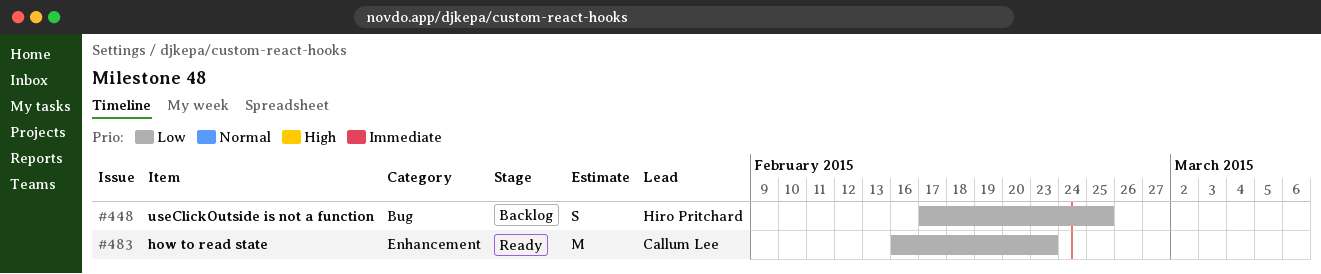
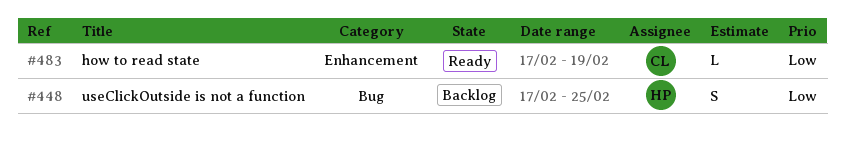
#483, estimate: M -> L
#483, start: Feb 16 -> Feb 17
#483, due: Feb 23 -> Feb 19

